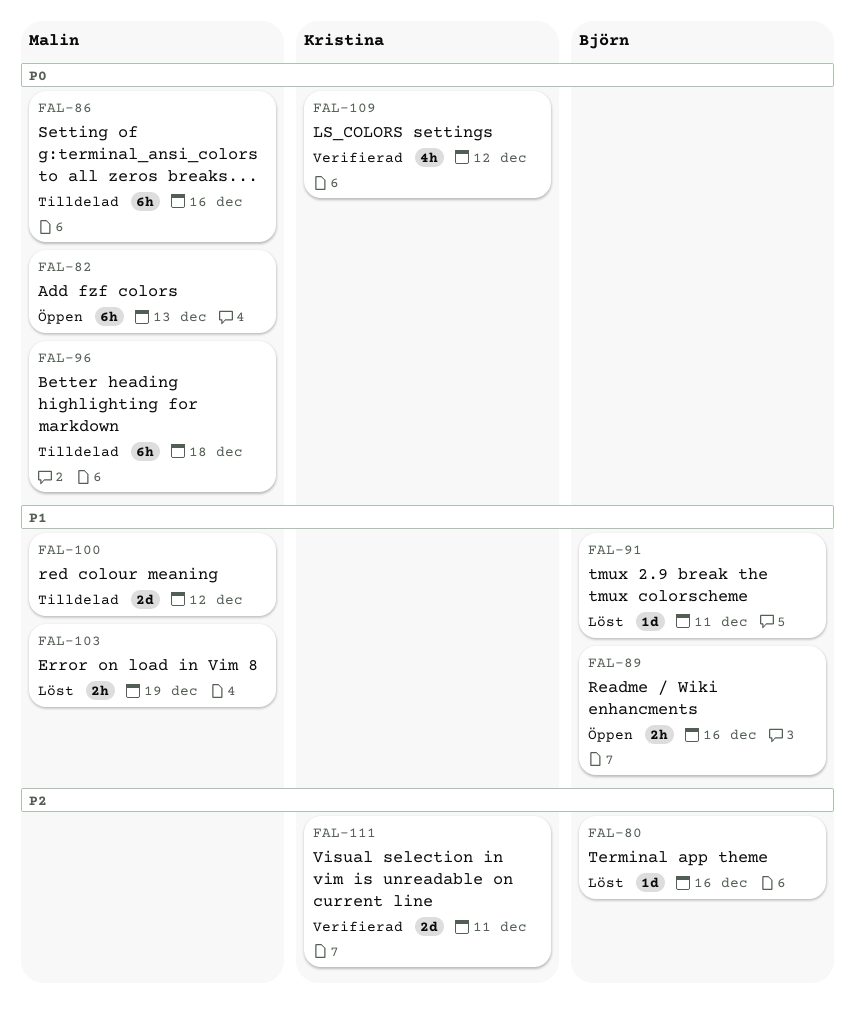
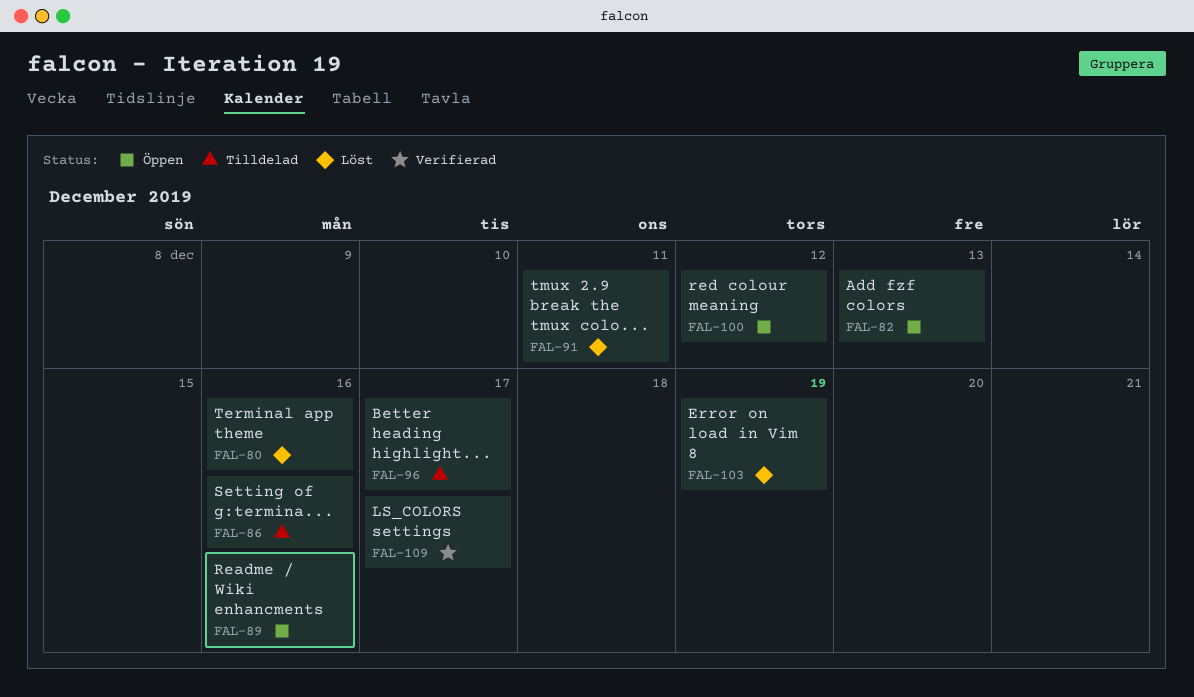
FAL-96, due: Dec 18 -> Dec 17
FAL-100, status: Tilldelad -> Öppen
FAL-109, due: Dec 12 -> Dec 17
FAL-111: present -> none

